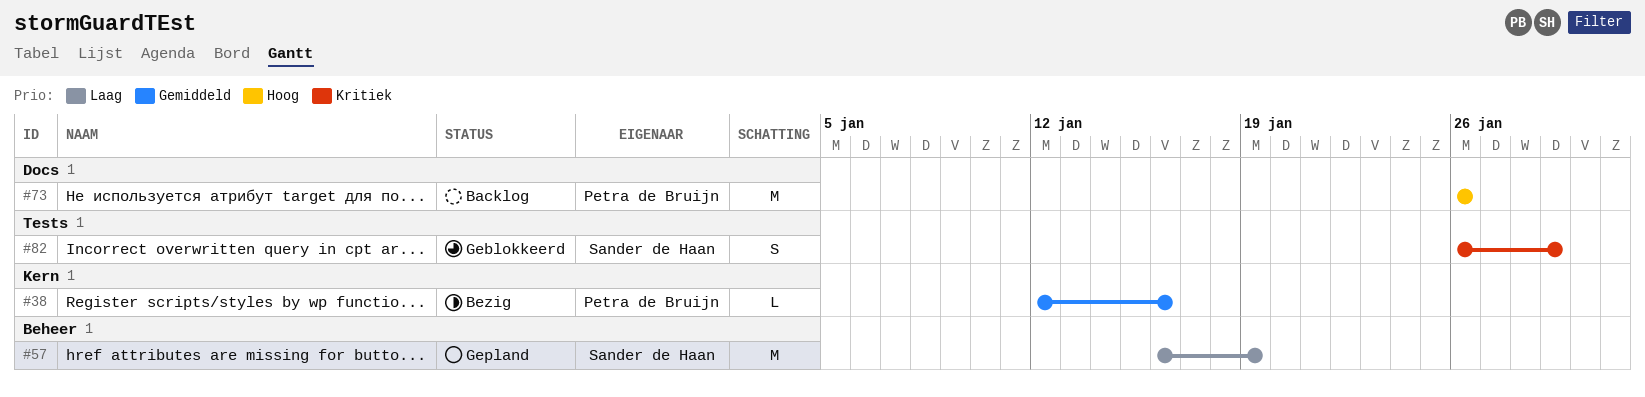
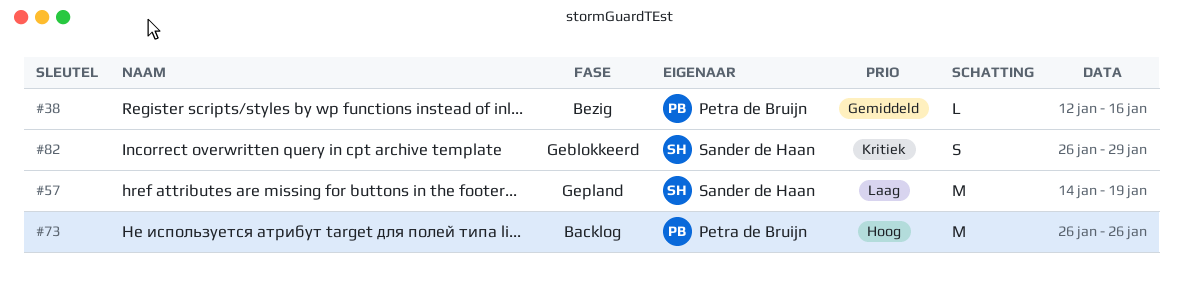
#57, start: Jan 16 -> Jan 14

